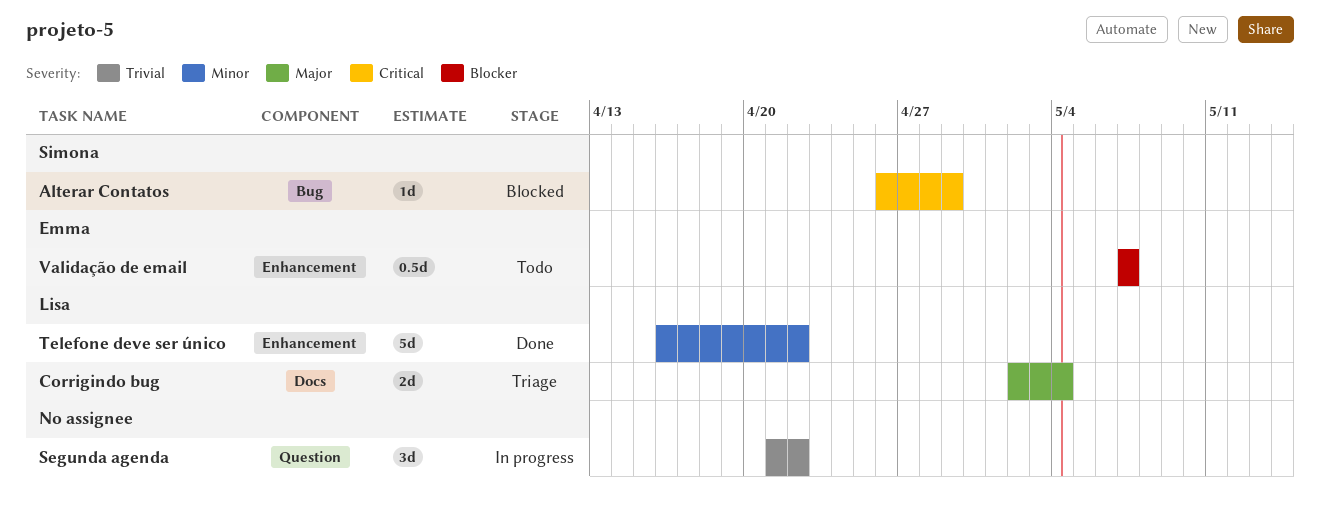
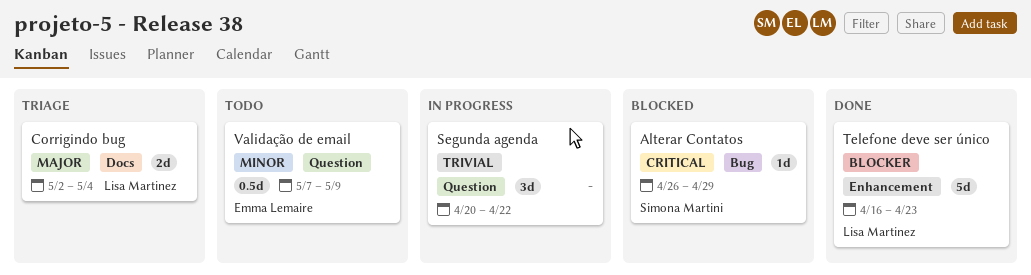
Segunda agenda, start: Apr 21 -> Apr 20
Telefone deve ser único, priority: Minor -> Blocker
Telefone deve ser único, due: Apr 22 -> Apr 23
Validação de email, priority: Blocker -> Minor
Validação de email, label: Enhancement -> Question
Validação de email, due: May 7 -> May 9

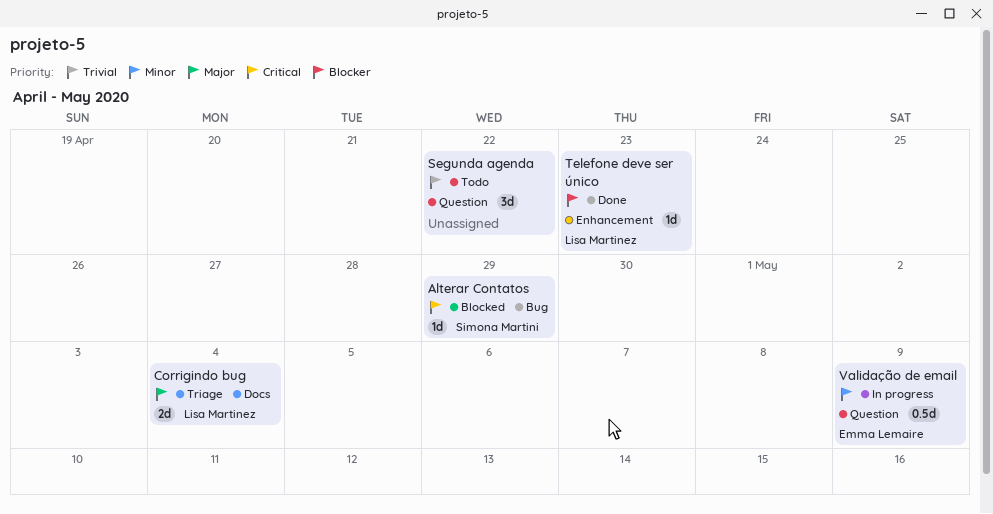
Segunda agenda, status: In progress -> Todo
Telefone deve ser único, estimate: 5d -> 1d
Validação de email, status: Todo -> In progress

